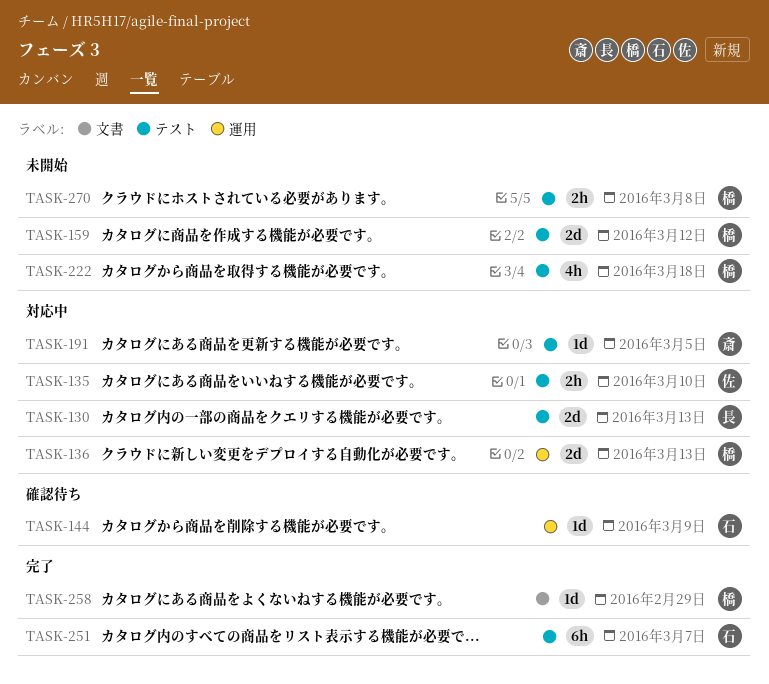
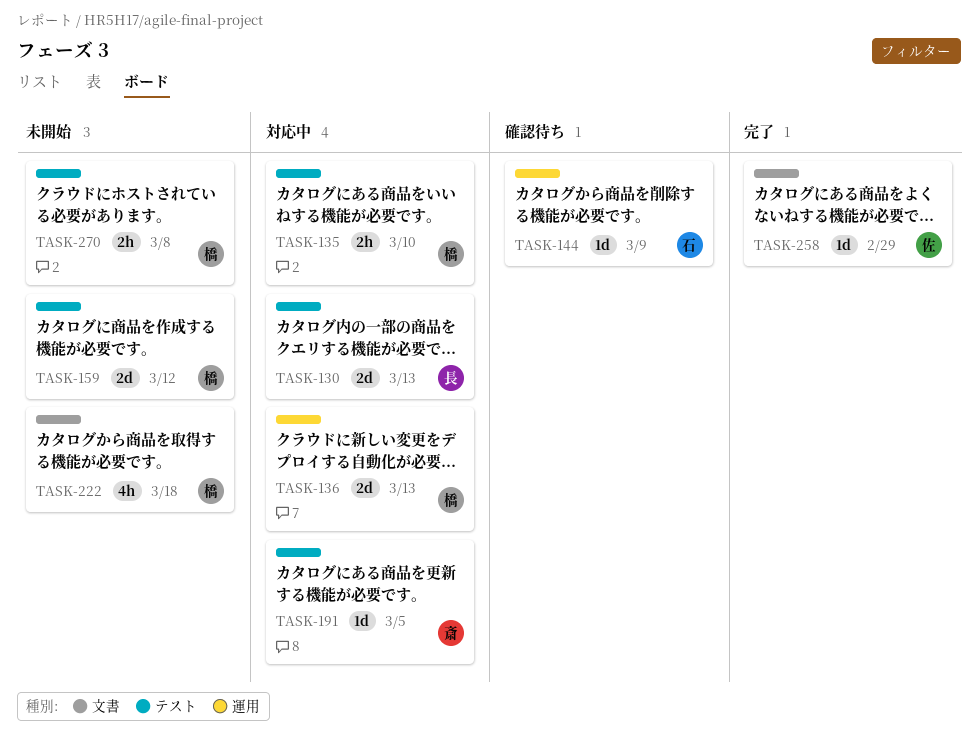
TASK-135, owner: 佐 -> 橋
TASK-222, label: テスト -> 文書
TASK-251: present -> none
TASK-258, owner: 橋 -> 佐

